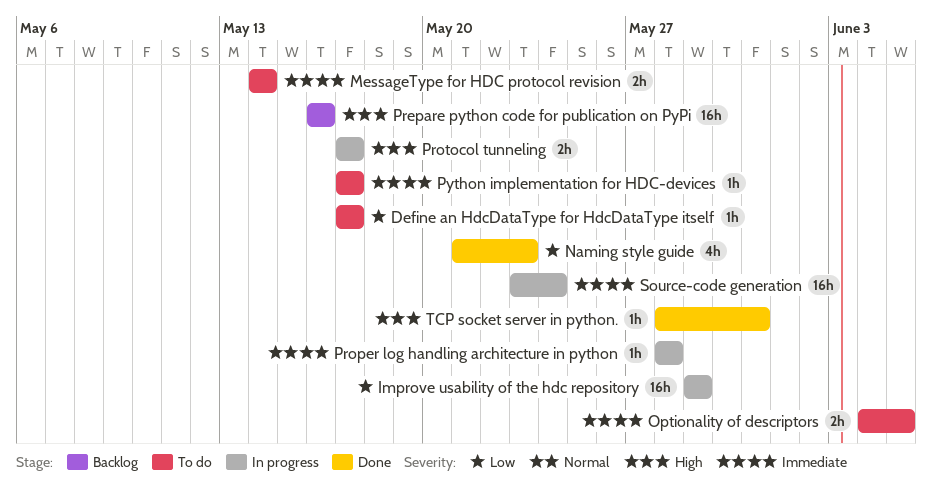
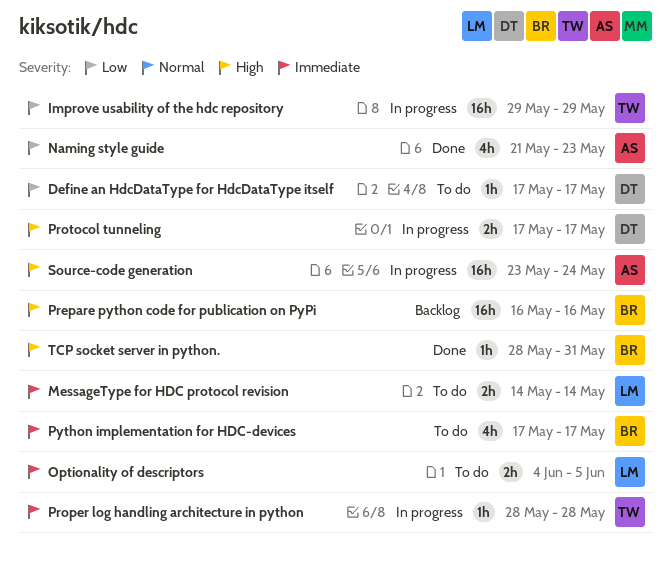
Python implementation for HDC-devices, estimate: 1h -> 4h
Source-code generation, priority: Immediate -> High

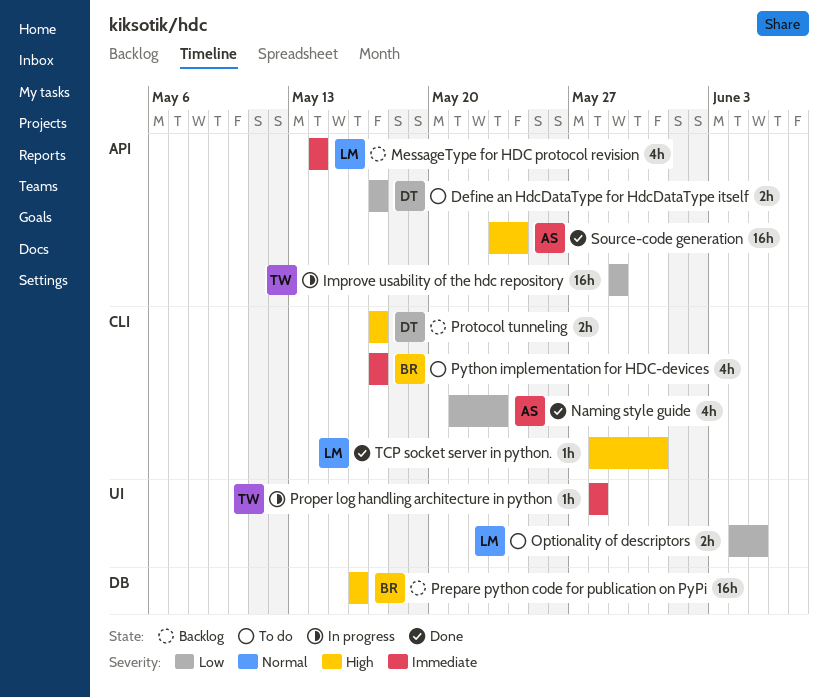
Define an HdcDataType for HdcDataType itself, estimate: 1h -> 2h
MessageType for HDC protocol revision, status: To do -> Backlog
MessageType for HDC protocol revision, estimate: 2h -> 4h
Optionality of descriptors, priority: Immediate -> Low
Protocol tunneling, status: In progress -> Backlog
Source-code generation, status: In progress -> Done
TCP socket server in python., owner: BR -> LM

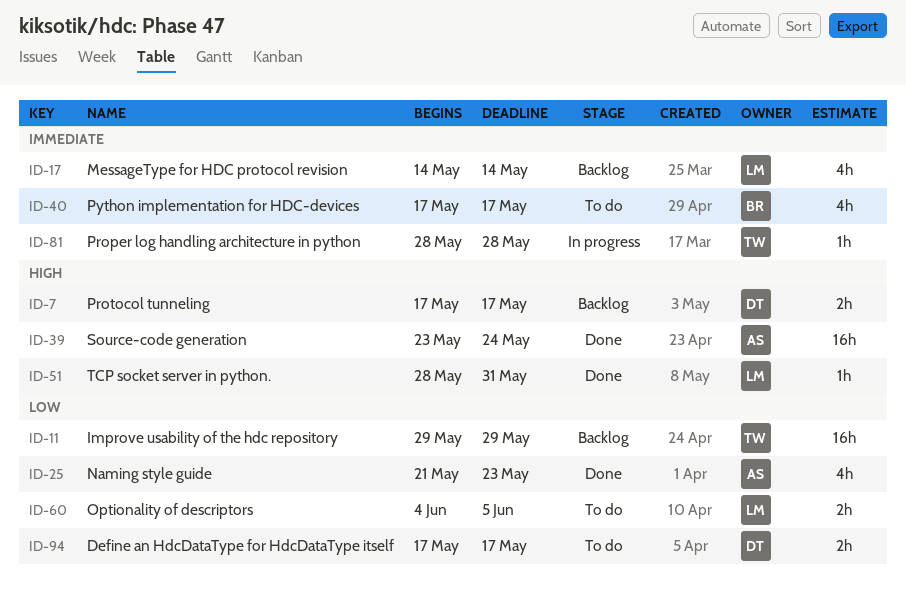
Improve usability of the hdc repository, status: In progress -> Backlog
Prepare python code for publication on PyPi: present -> none

